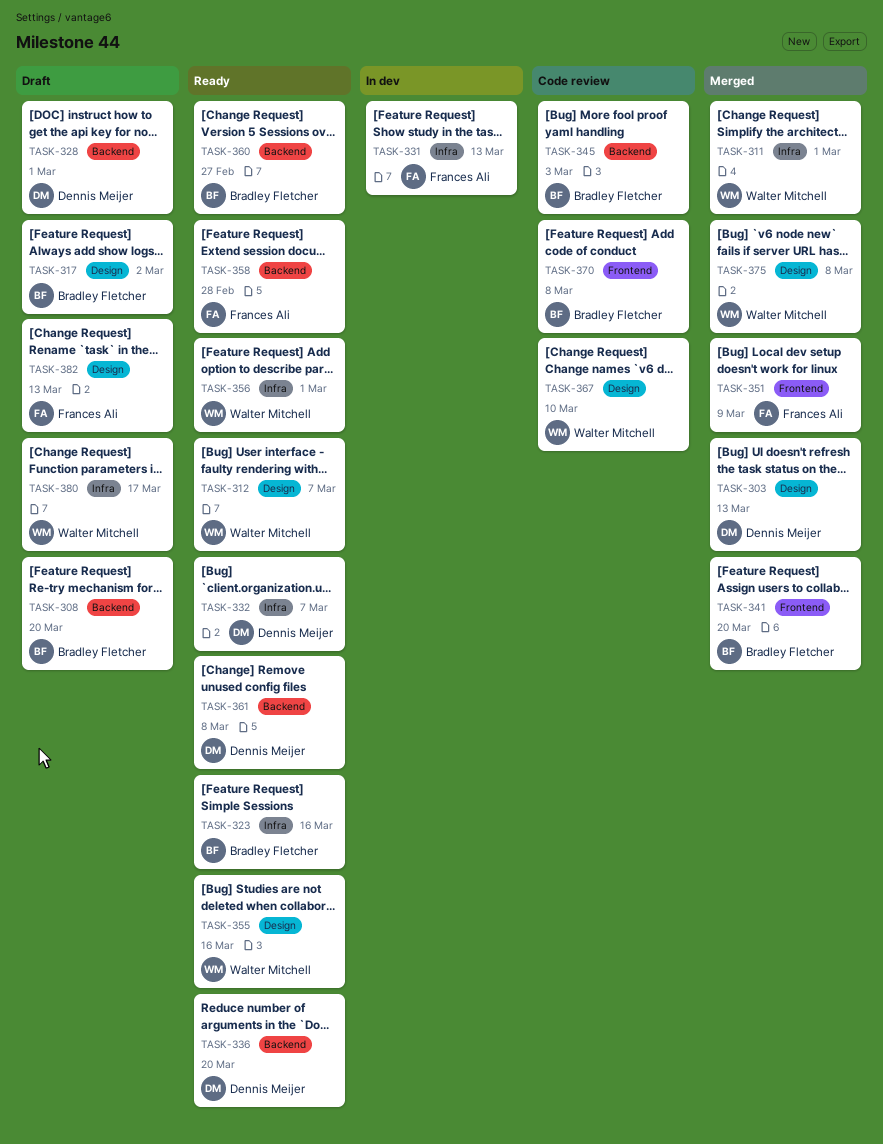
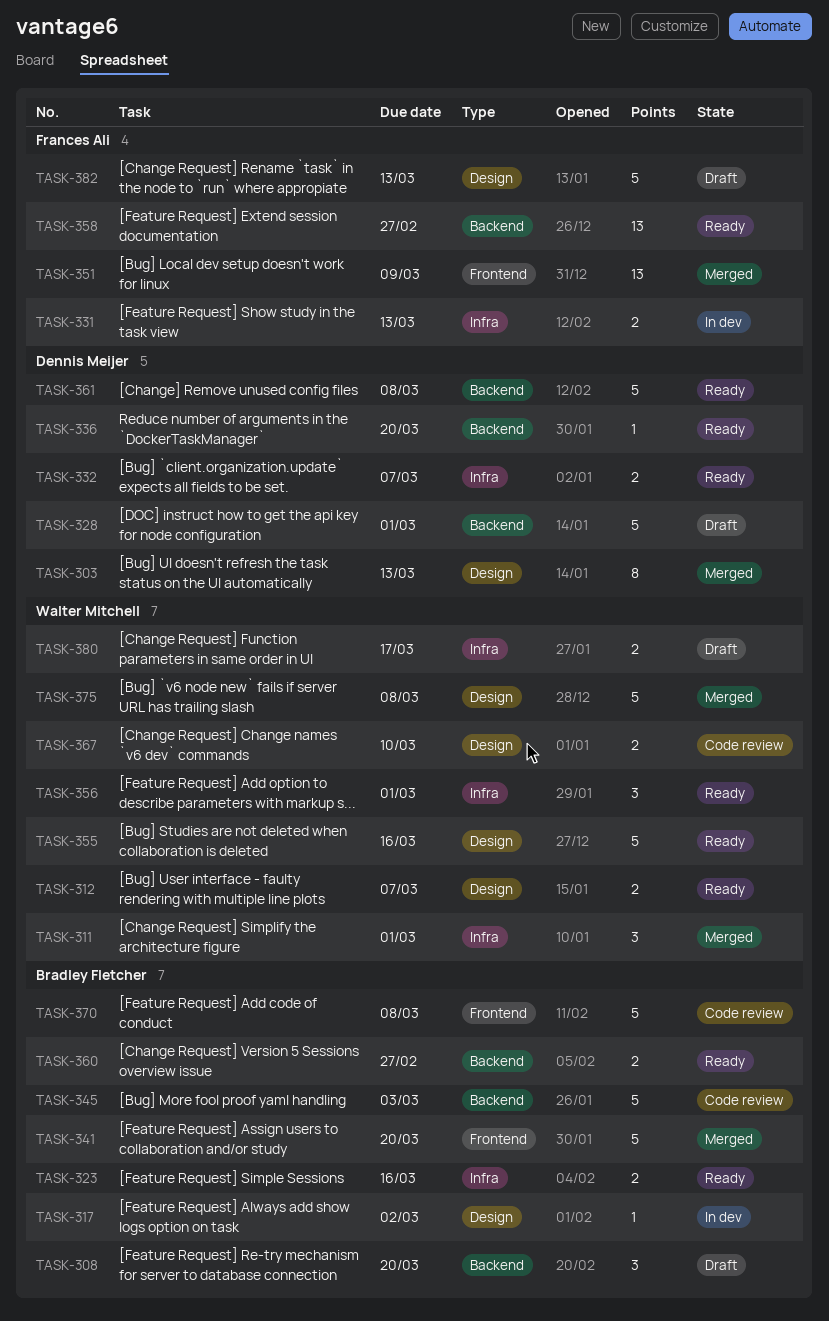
TASK-317, status: Draft -> In dev
TASK-358, due: Feb 28 -> Feb 27

